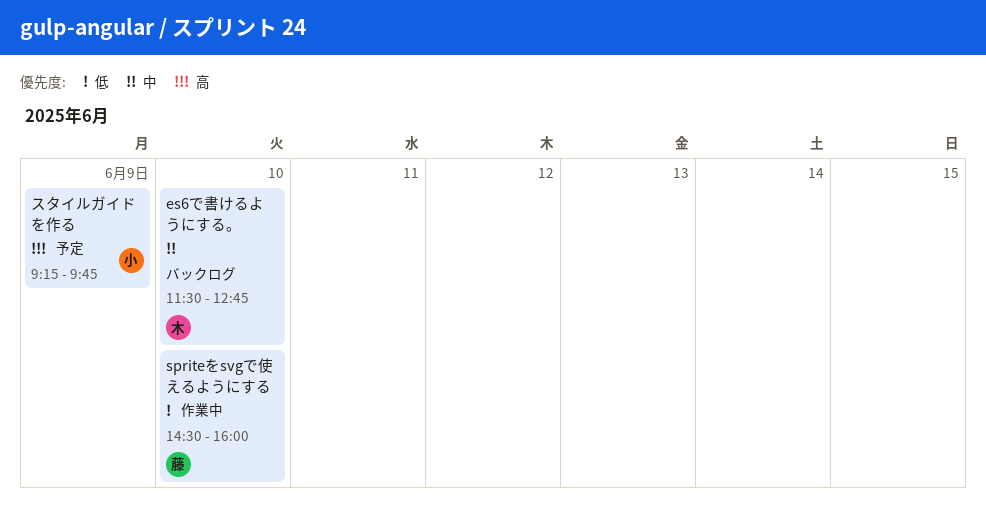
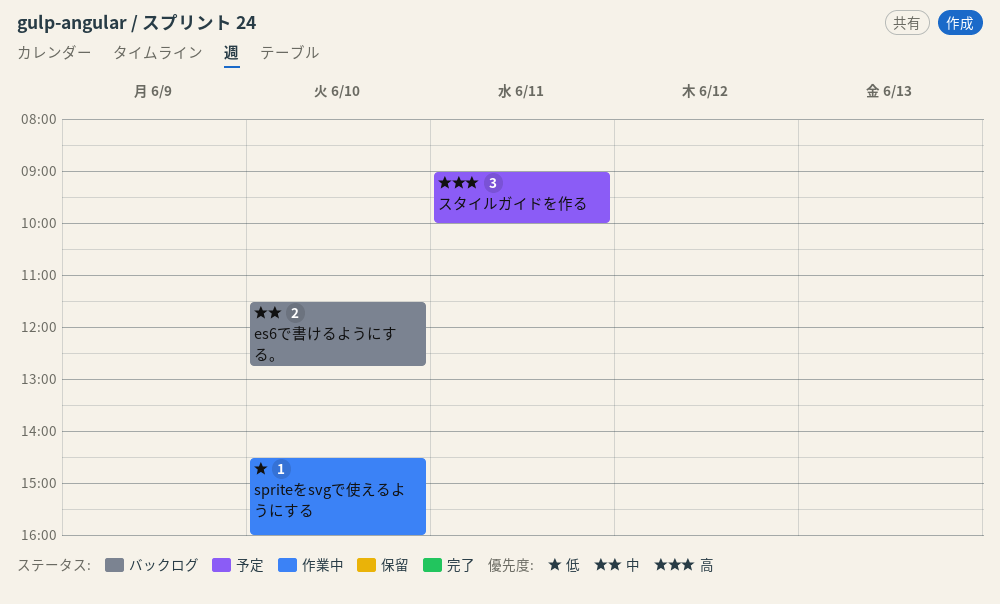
スタイルガイドを作る, day: Jun 9 -> Jun 11
スタイルガイドを作る, begins: 09:15 -> 09:00
スタイルガイドを作る, ends: 09:45 -> 10:00

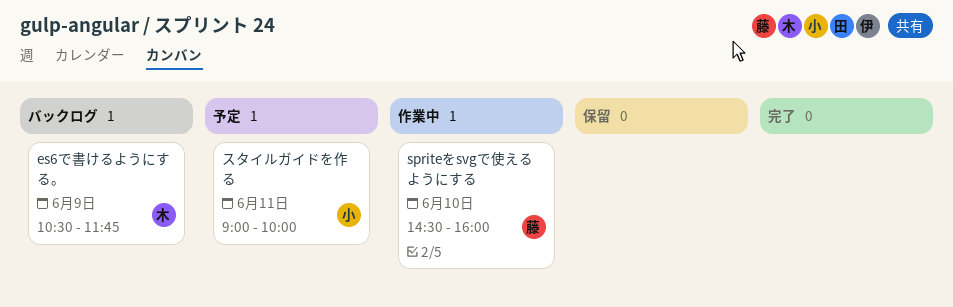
es6で書けるようにする。, day: Jun 10 -> Jun 9
es6で書けるようにする。, begins: 11:30 -> 10:30
es6で書けるようにする。, ends: 12:45 -> 11:45

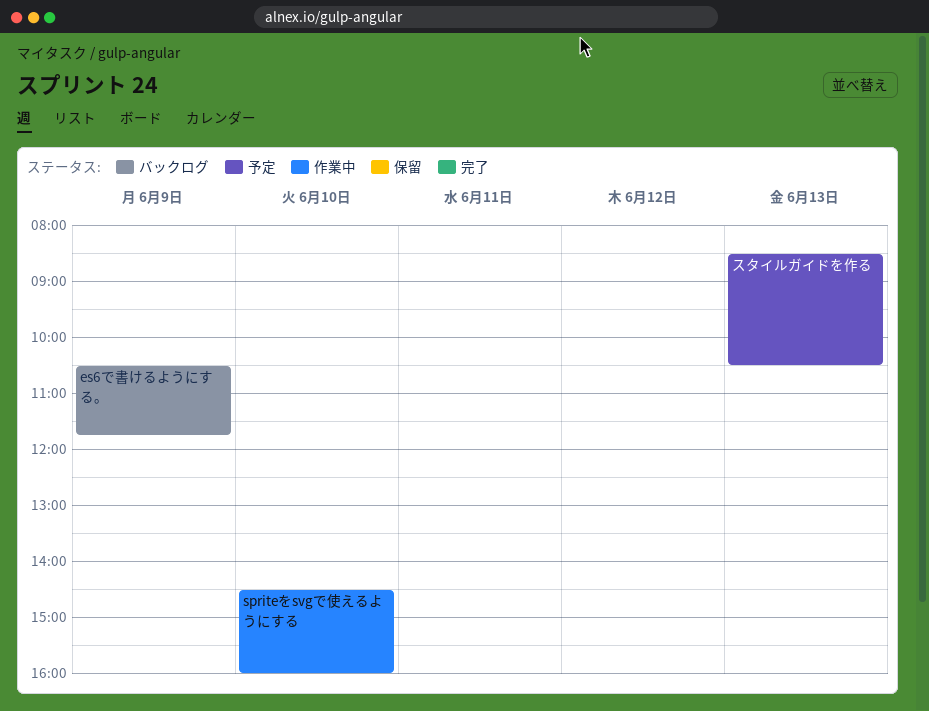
スタイルガイドを作る, day: Jun 11 -> Jun 13
スタイルガイドを作る, begins: 09:00 -> 08:30
スタイルガイドを作る, ends: 10:00 -> 10:30

